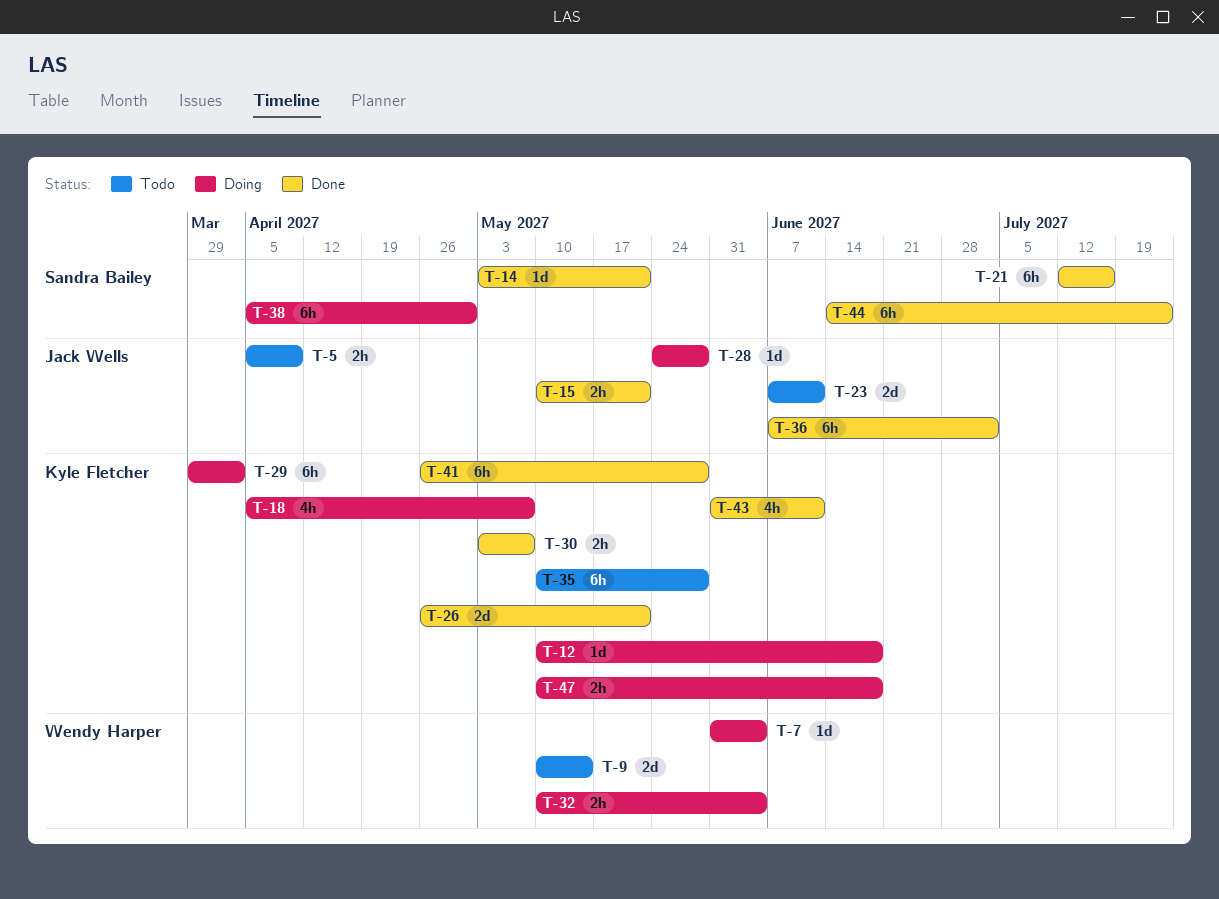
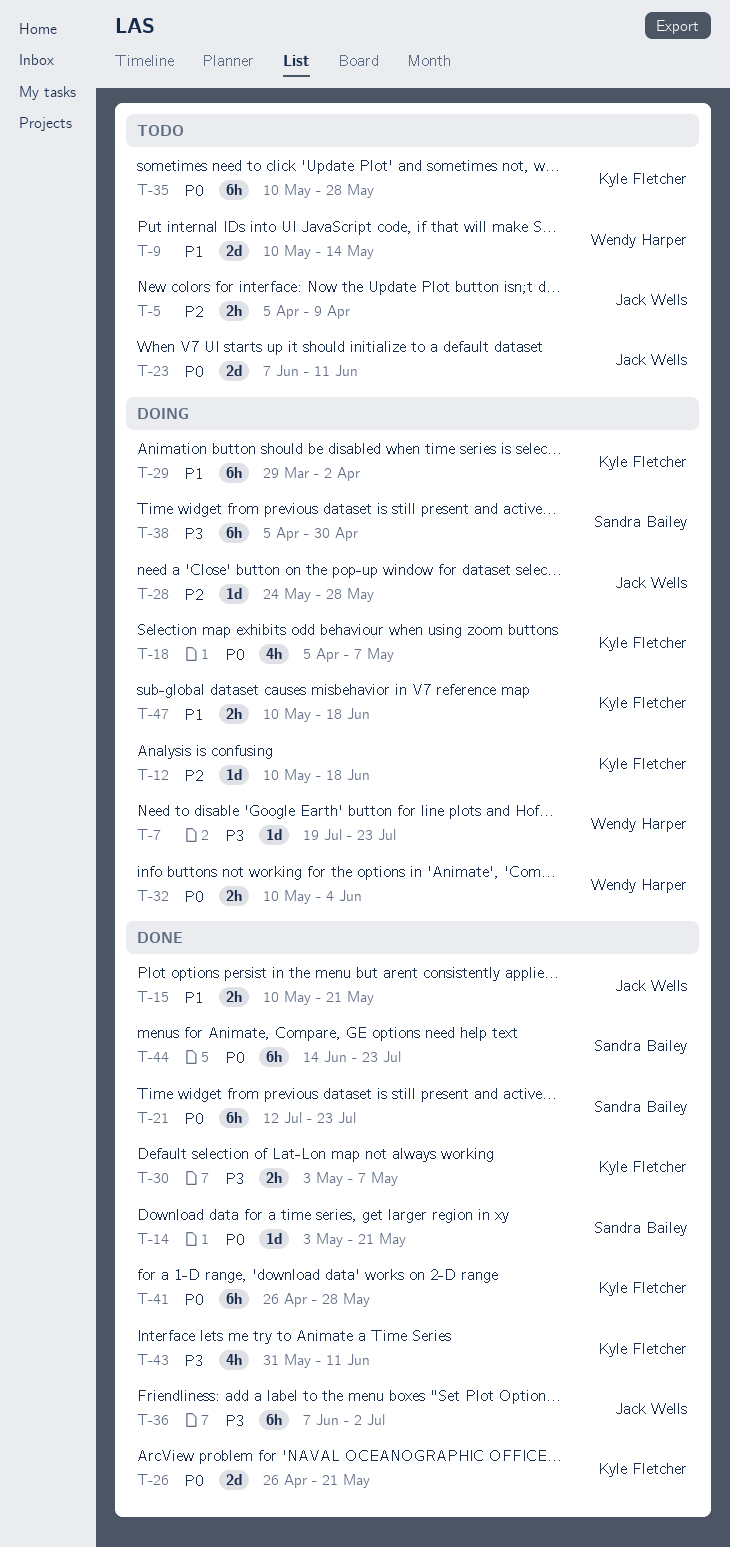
T-7, start: May 31 -> Jul 19
T-7, due: Jun 4 -> Jul 23
T-21, due: Jul 16 -> Jul 23

